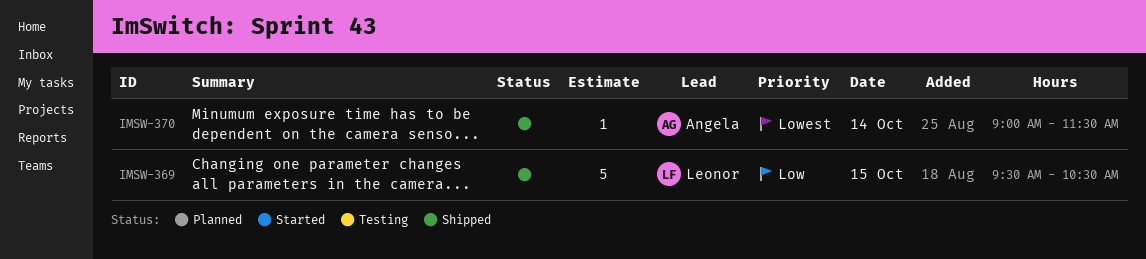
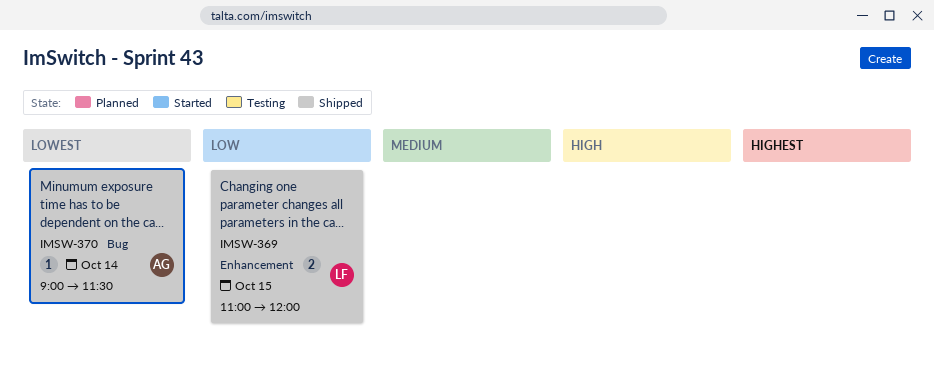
IMSW-369, estimate: 5 -> 2
IMSW-369, begins: 09:30 -> 11:00
IMSW-369, ends: 10:30 -> 12:00

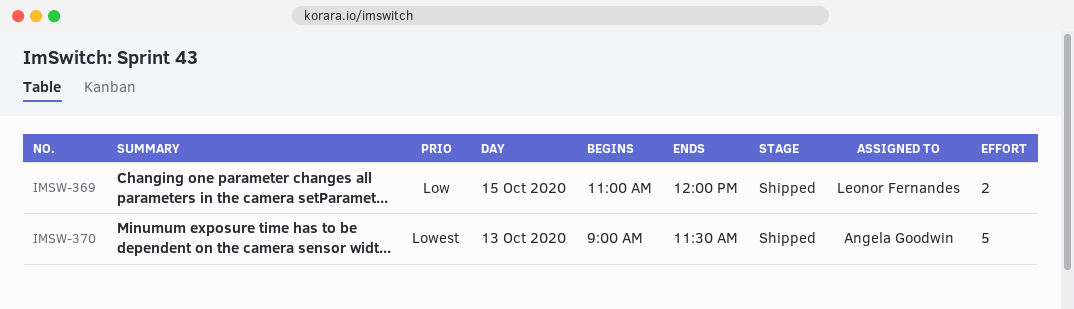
IMSW-370, estimate: 1 -> 5
IMSW-370, day: Oct 14 -> Oct 13

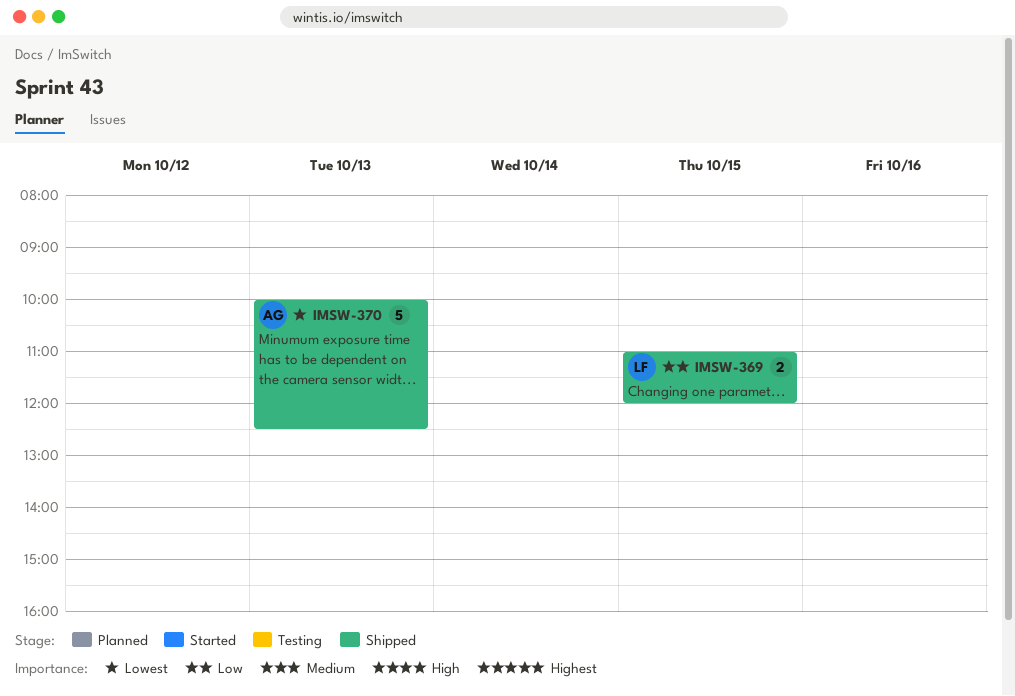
IMSW-370, begins: 09:00 -> 10:00
IMSW-370, ends: 11:30 -> 12:30

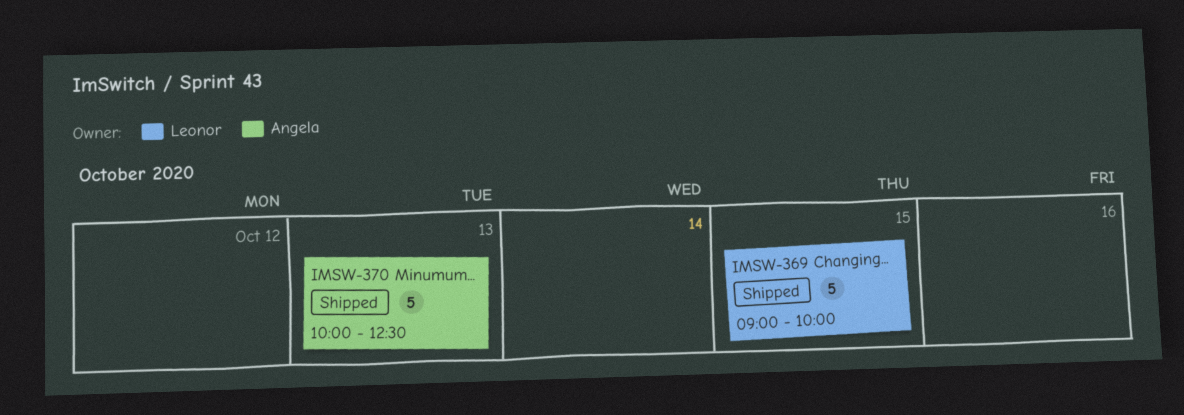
IMSW-369, estimate: 2 -> 5
IMSW-369, begins: 11:00 -> 09:00
IMSW-369, ends: 12:00 -> 10:00

